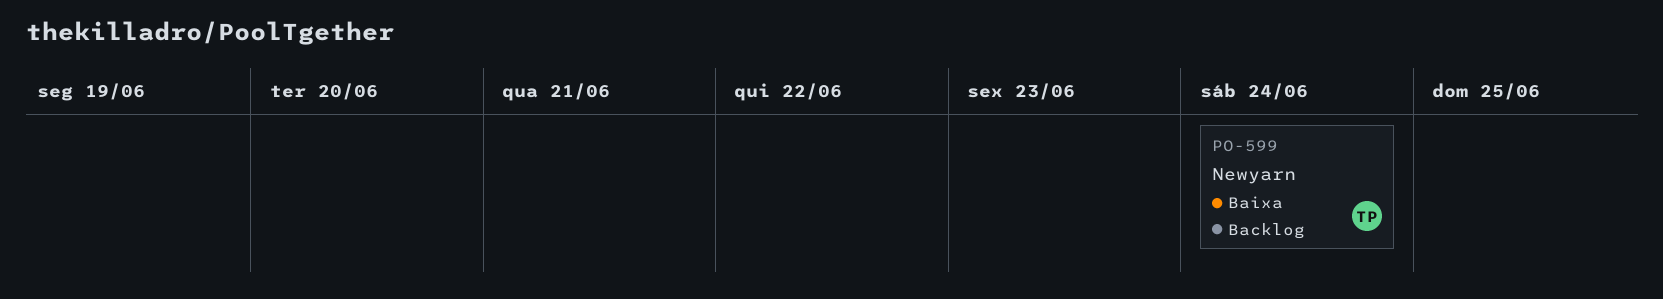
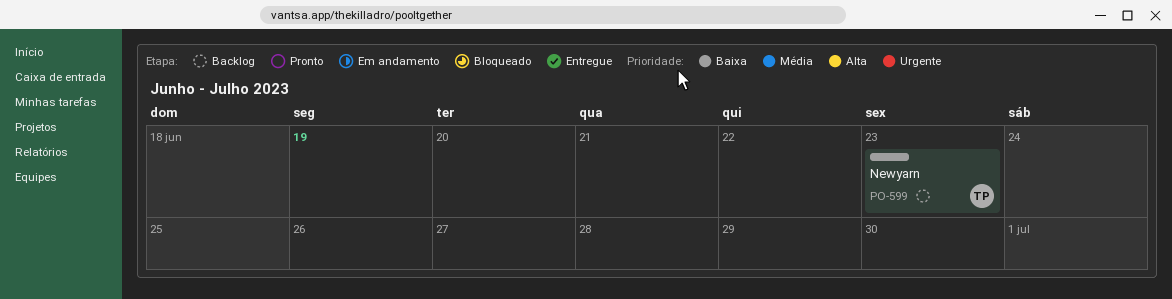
PO-599, due: Jun 24 -> Jun 23

